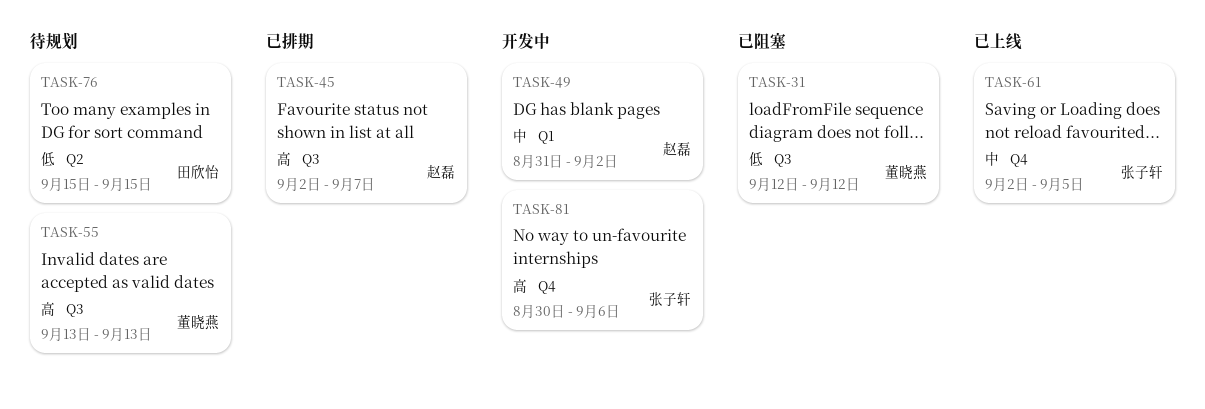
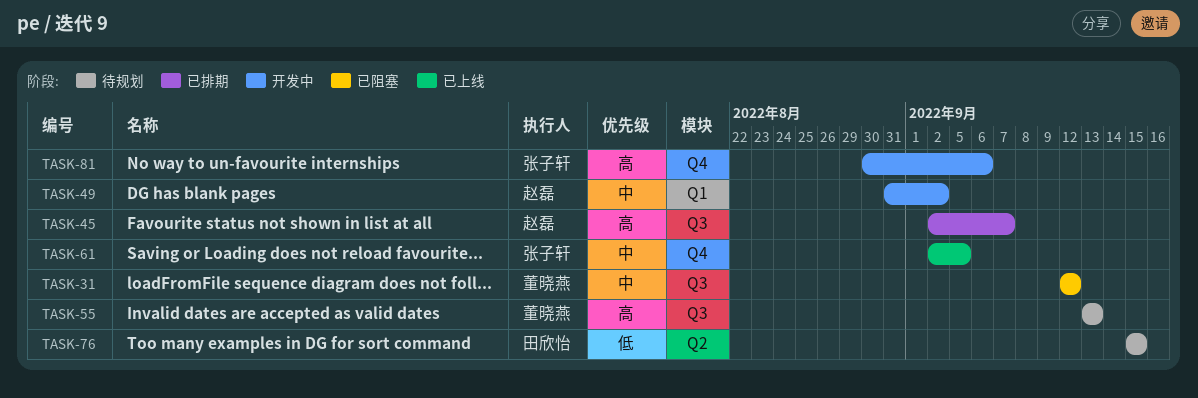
TASK-31, priority: 低 -> 中

